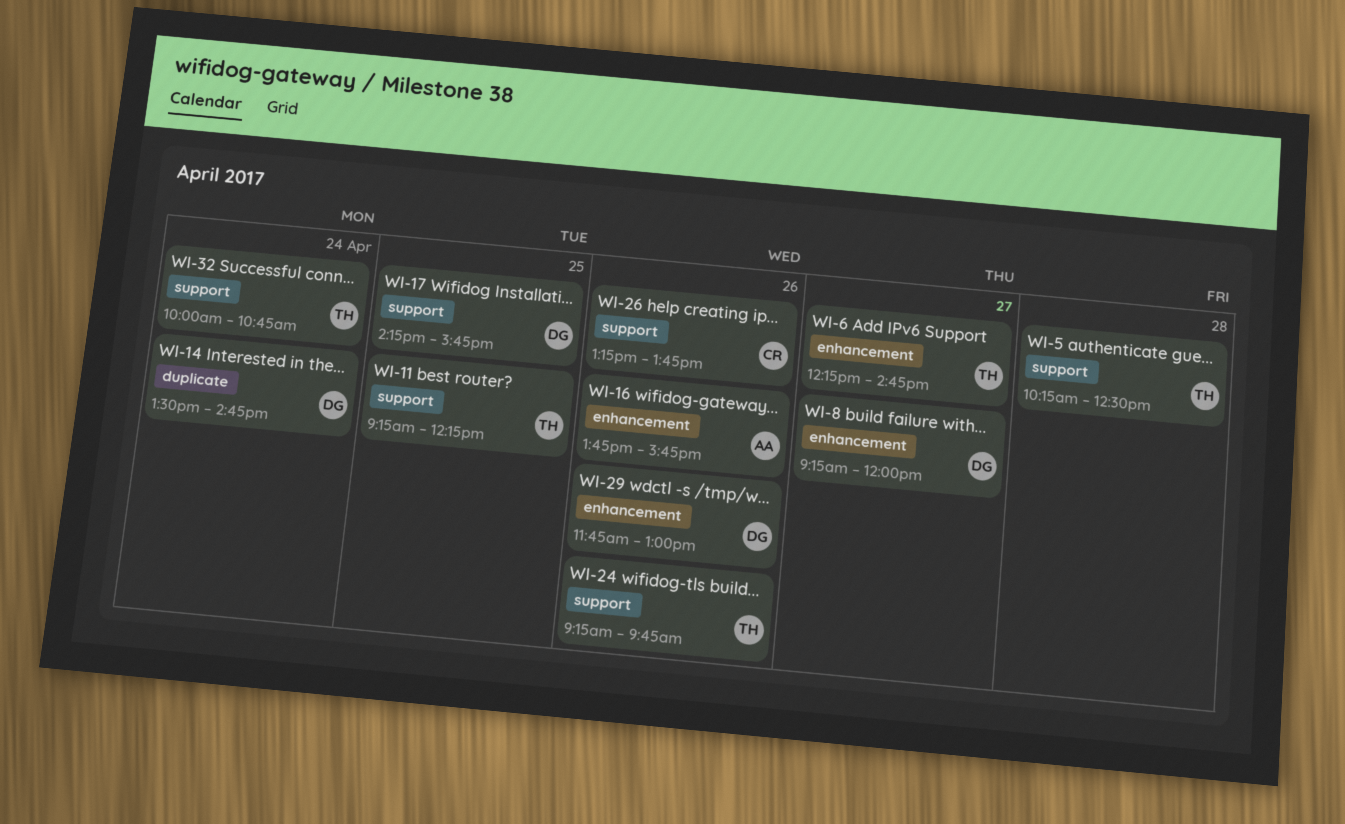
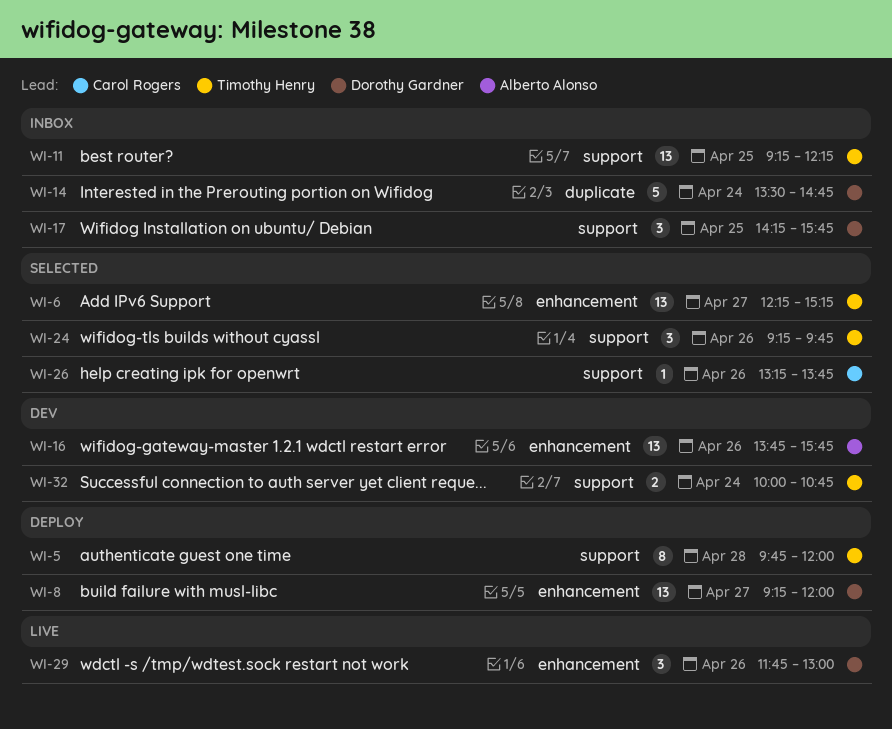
WI-5, begins: 10:15 -> 09:45
WI-5, ends: 12:30 -> 12:00
WI-6, ends: 14:45 -> 15:15

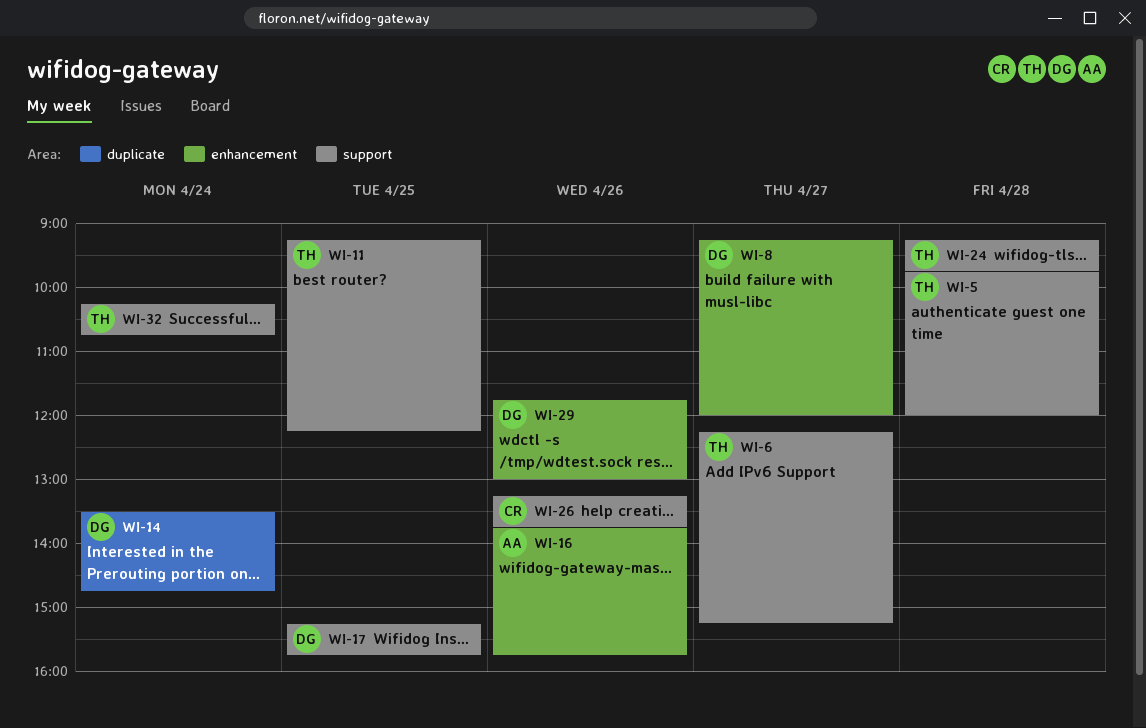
WI-6, label: enhancement -> support
WI-17, begins: 14:15 -> 15:15
WI-24, day: Apr 26 -> Apr 28
WI-32, begins: 10:00 -> 10:15

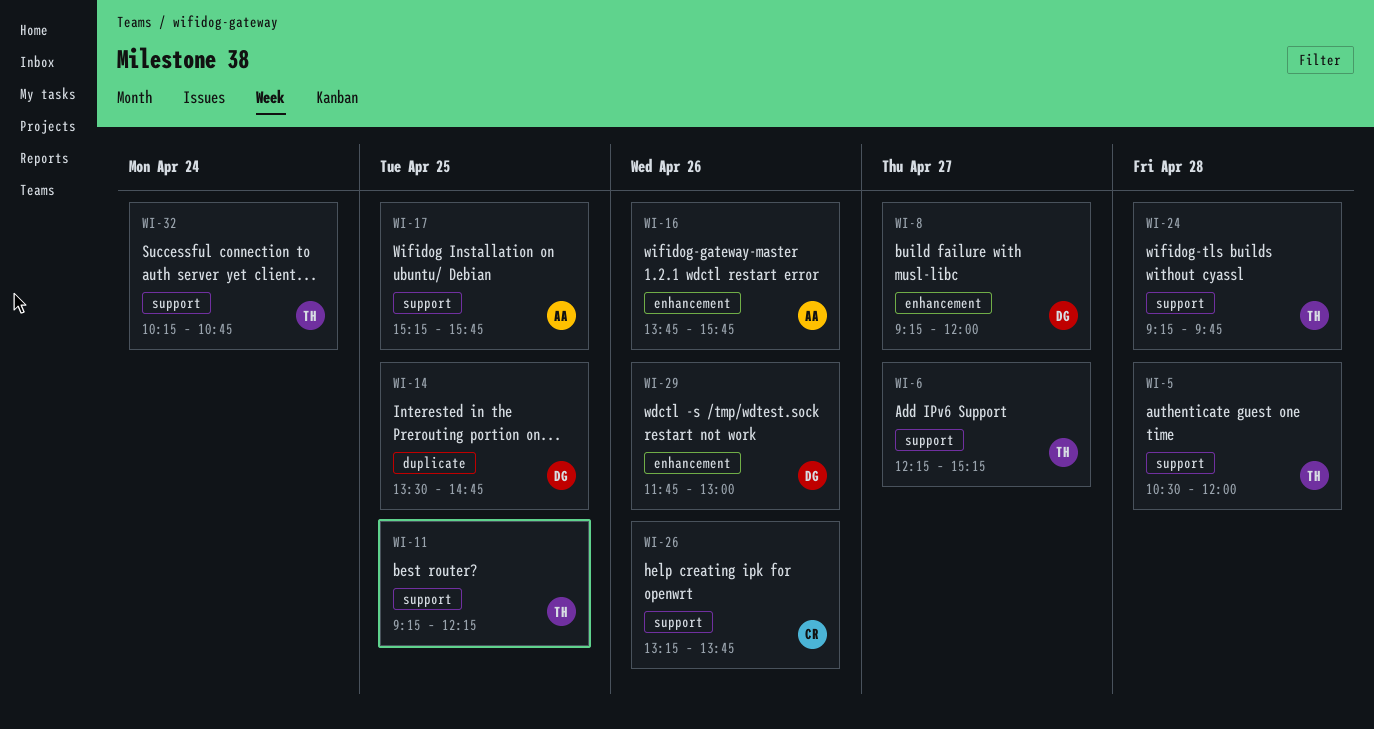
WI-5, begins: 09:45 -> 10:30
WI-14, day: Apr 24 -> Apr 25
WI-17, owner: DG -> AA

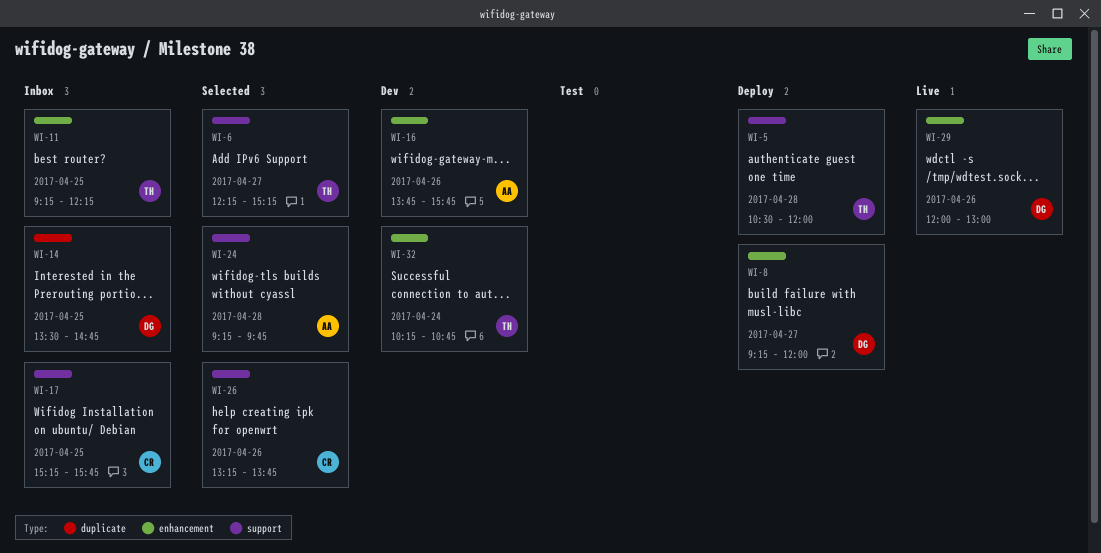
WI-11, label: support -> enhancement
WI-17, owner: AA -> CR
WI-24, owner: TH -> AA
WI-29, begins: 11:45 -> 12:00
WI-32, label: support -> enhancement

